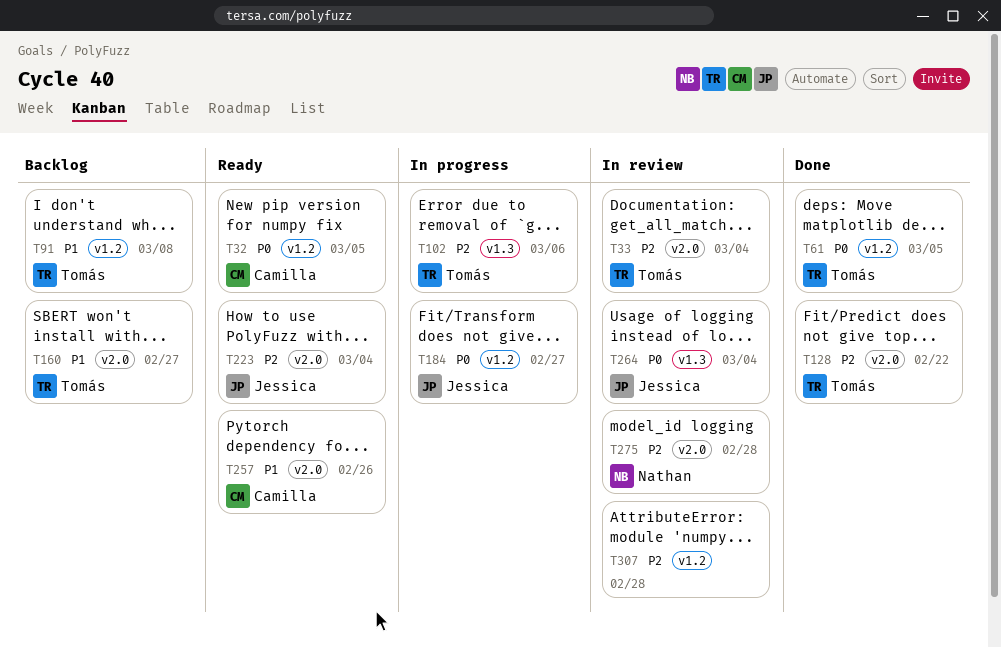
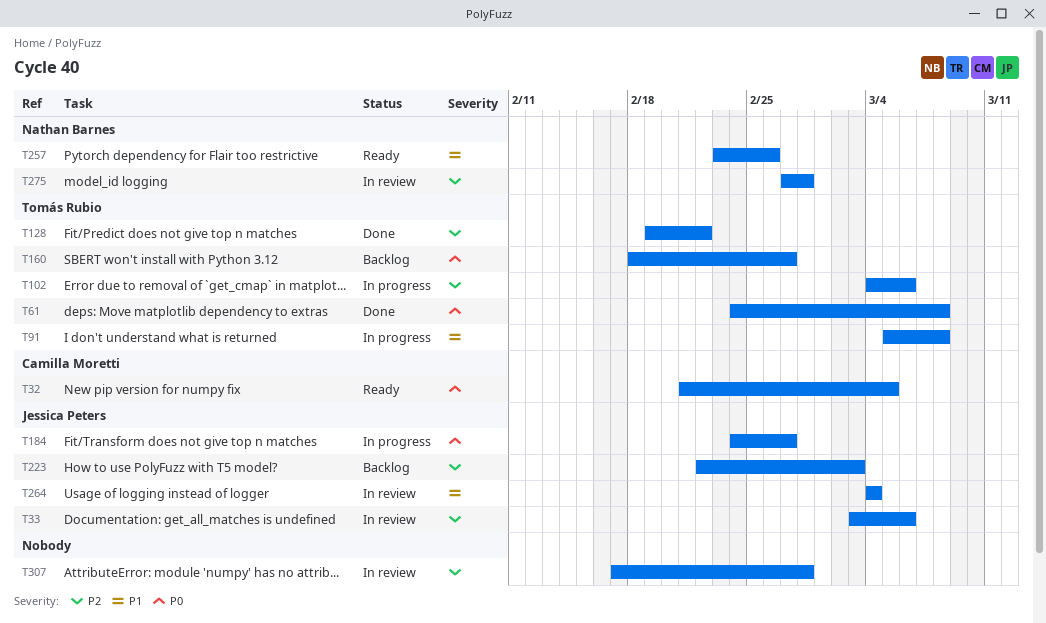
T33, owner: Tomás Rubio -> Jessica Peters
T33, due: Mar 4 -> Mar 6
T61, due: Mar 5 -> Mar 8
T91, status: Backlog -> In progress
T160, priority: P1 -> P0
T223, status: Ready -> Backlog
T223, due: Mar 4 -> Mar 3
T257, owner: Camilla Moretti -> Nathan Barnes
T264, priority: P0 -> P1

